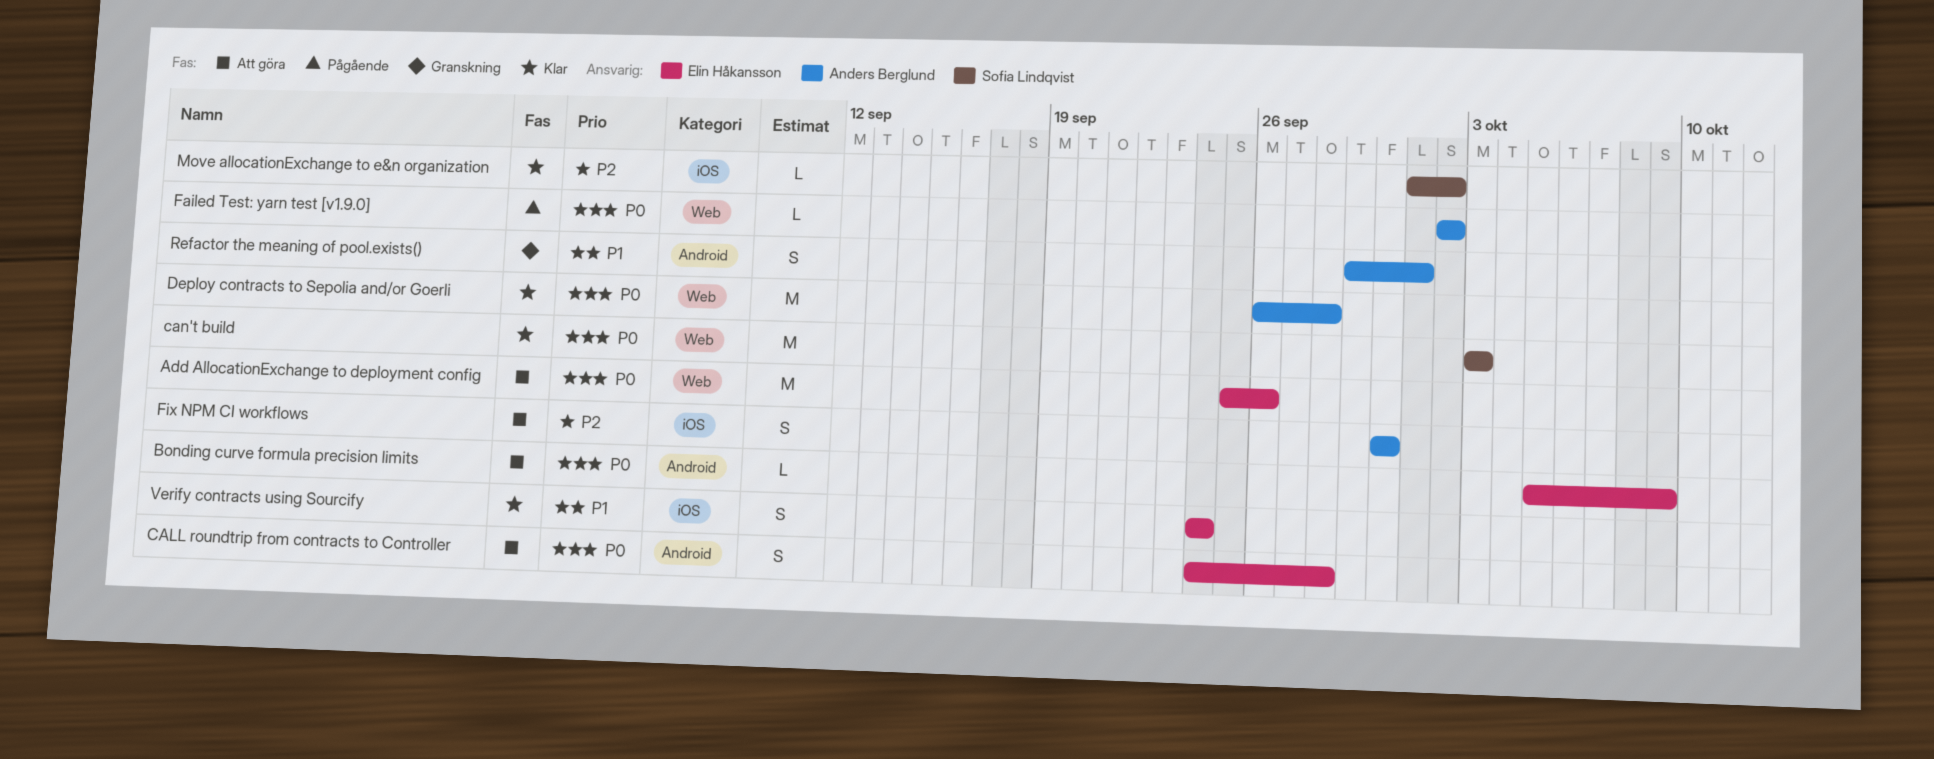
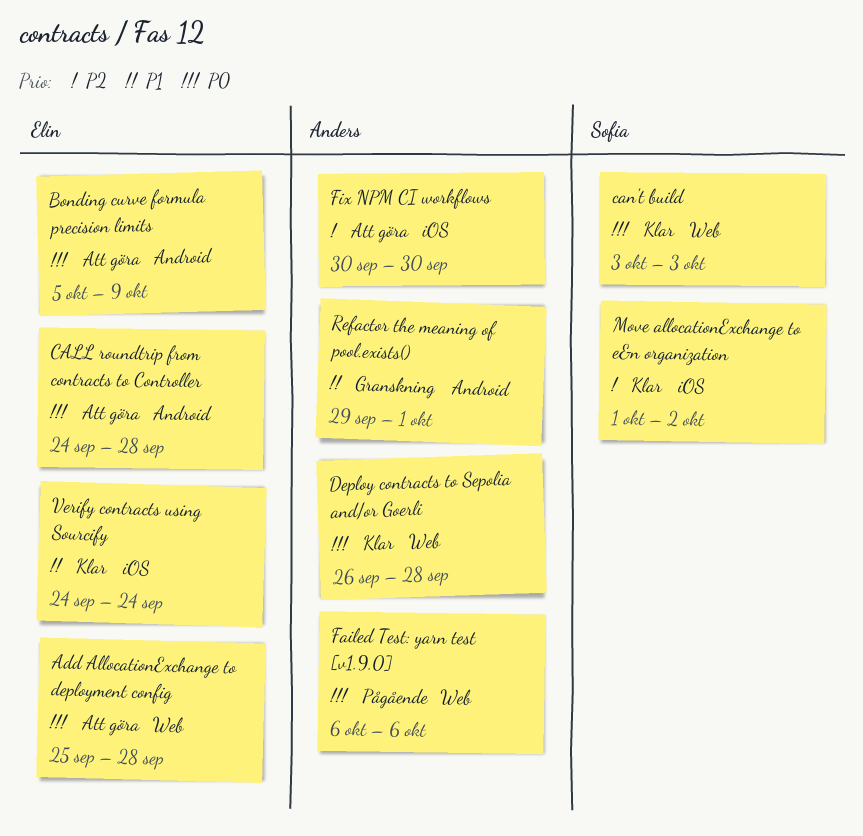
Add AllocationExchange to deployment config, due: Sep 26 -> Sep 28
Failed Test: yarn test [v1.9.0], start: Oct 2 -> Oct 6
Failed Test: yarn test [v1.9.0], due: Oct 2 -> Oct 6

